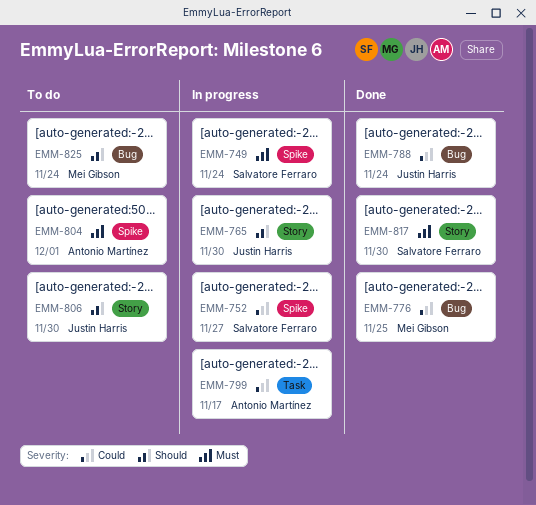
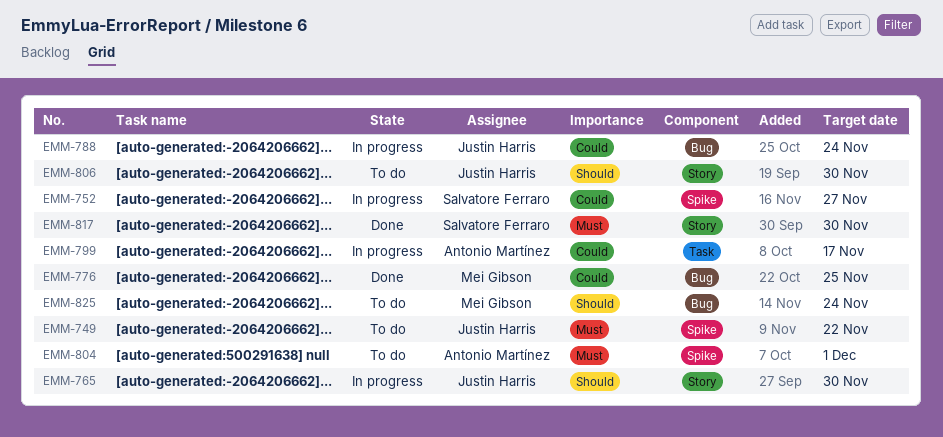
EMM-749, status: In progress -> To do
EMM-749, owner: Salvatore Ferraro -> Justin Harris
EMM-749, due: Nov 24 -> Nov 22
EMM-788, status: Done -> In progress

